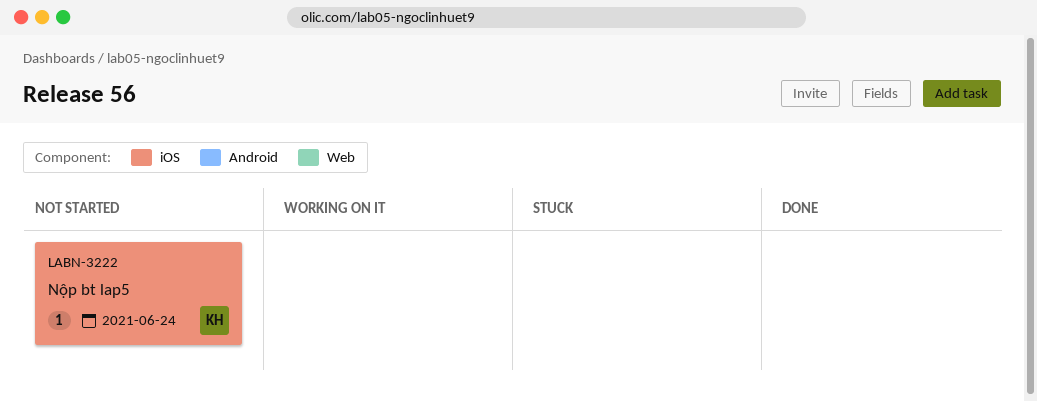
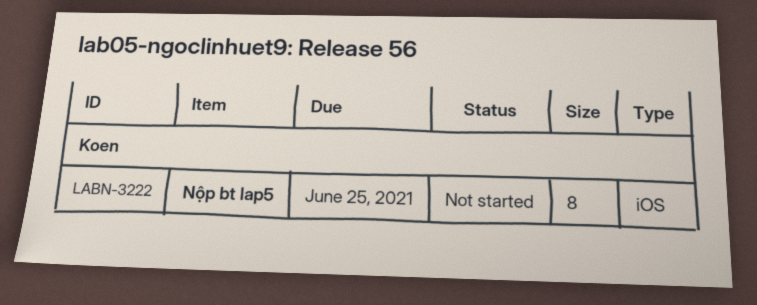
LABN-3222, estimate: 1 -> 8
LABN-3222, due: Jun 24 -> Jun 25

